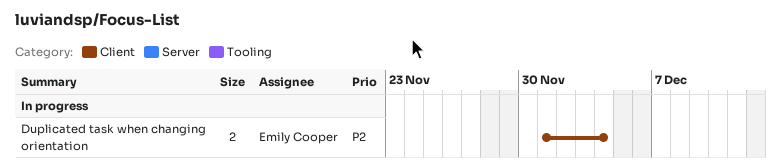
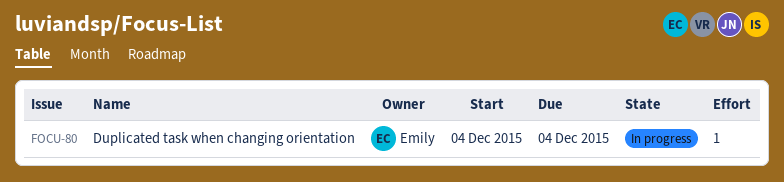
Duplicated task when changing orientation, estimate: 2 -> 1
Duplicated task when changing orientation, start: Dec 1 -> Dec 4

